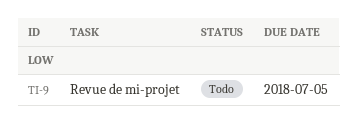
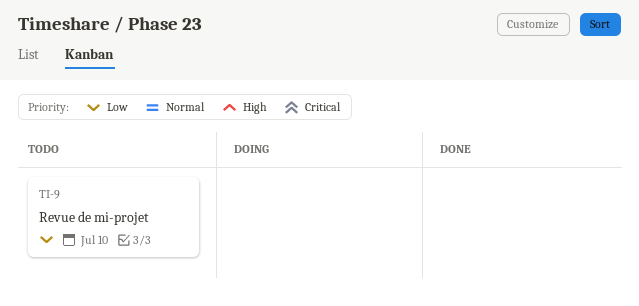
TI-9, due: Jul 5 -> Jul 10

